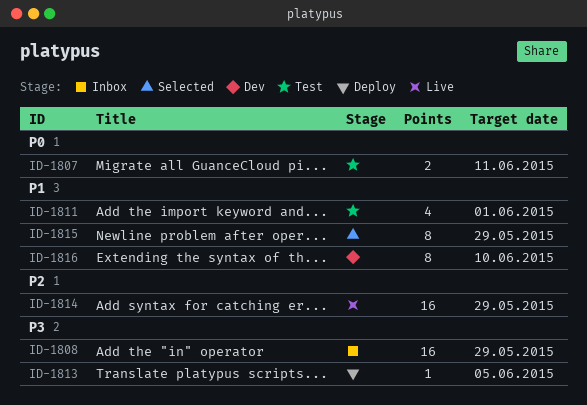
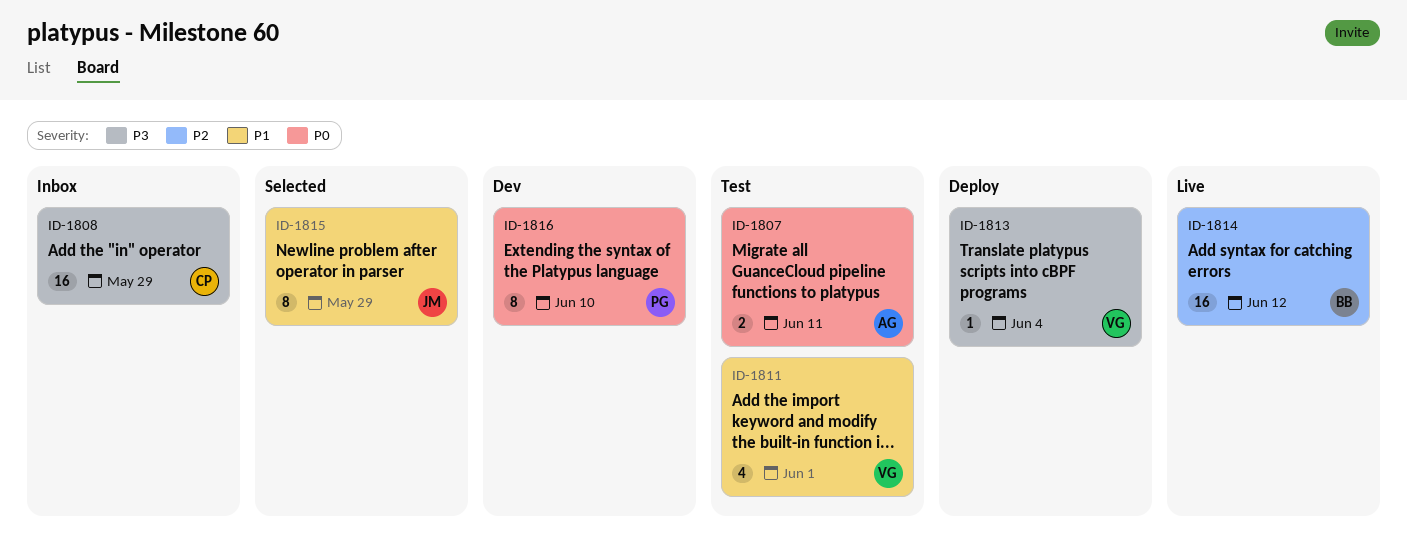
ID-1813, due: Jun 5 -> Jun 4
ID-1814, due: May 29 -> Jun 12
ID-1816, priority: P1 -> P0

